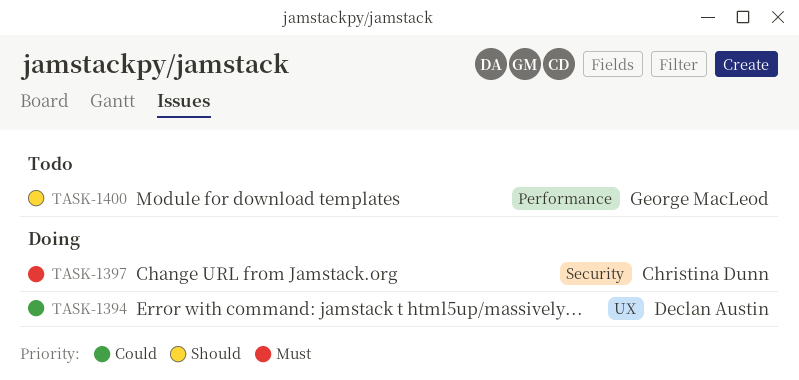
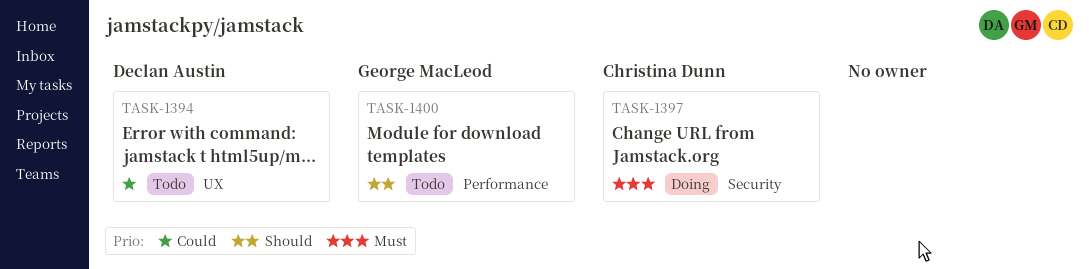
TASK-1394, status: Doing -> Todo

